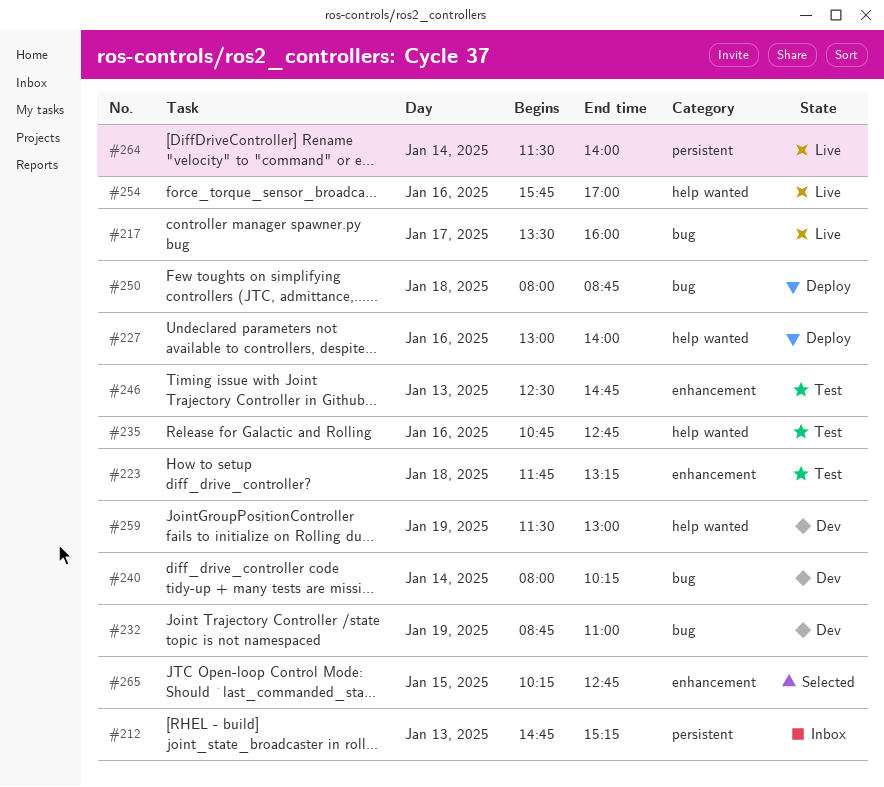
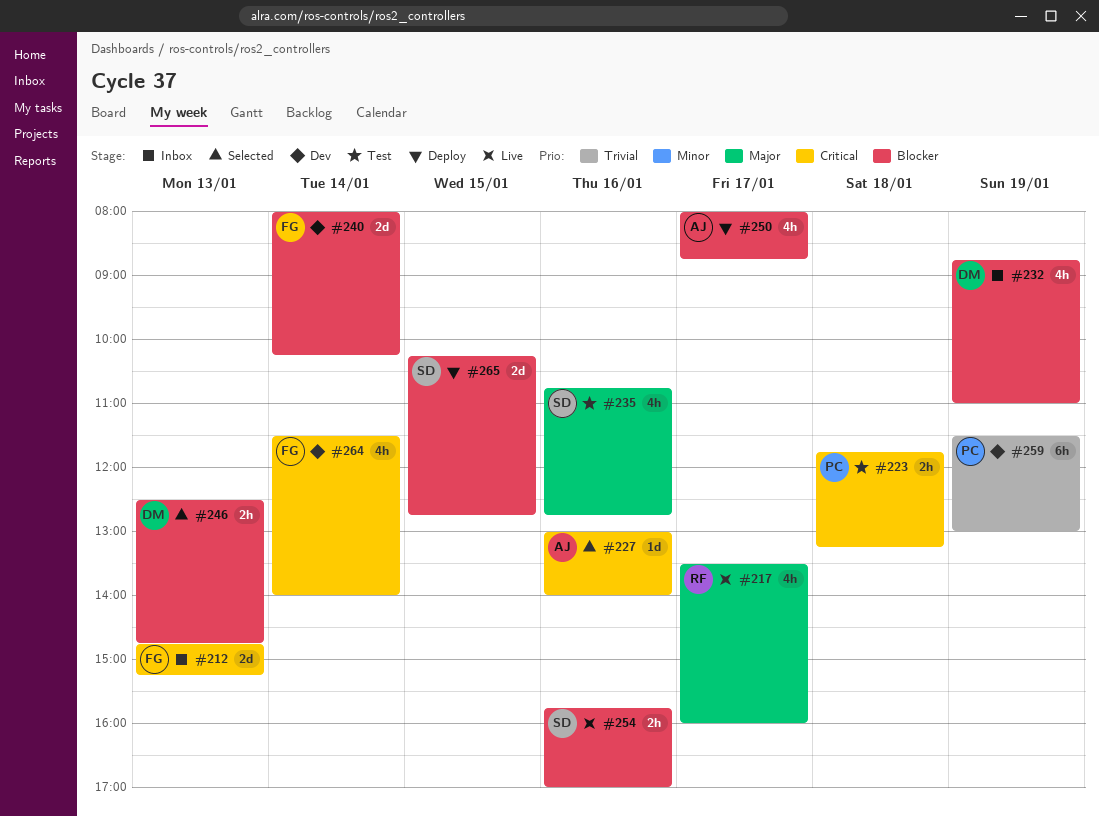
#227, status: Deploy -> Selected
#232, status: Dev -> Inbox
#246, status: Test -> Selected
#250, day: Jan 18 -> Jan 17
#264, status: Live -> Dev
#265, status: Selected -> Deploy

